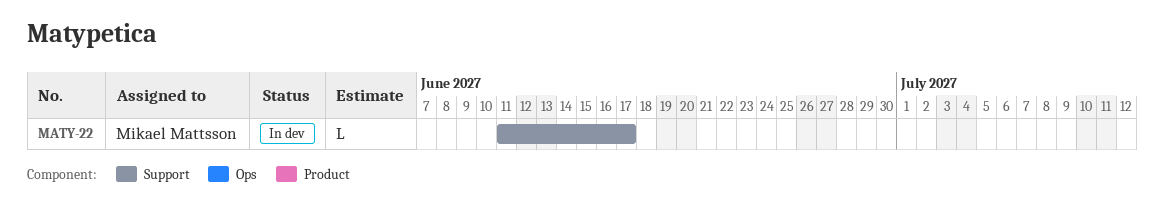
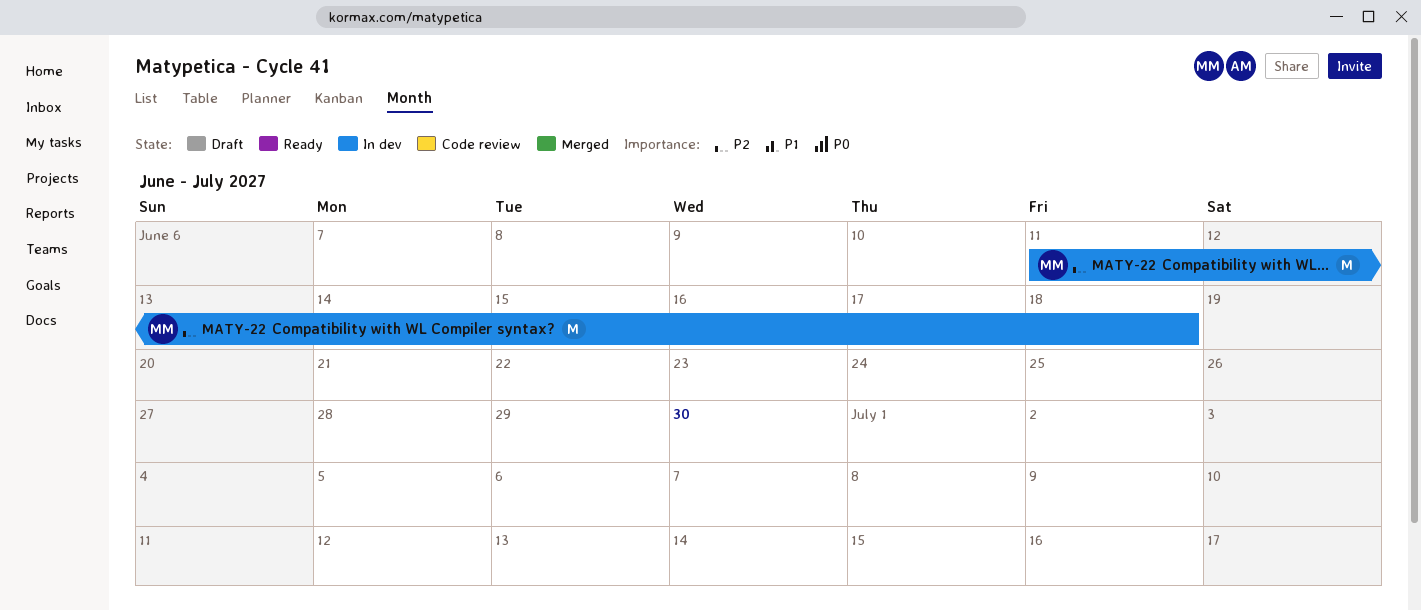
MATY-22, estimate: L -> M
MATY-22, due: Jun 17 -> Jun 18

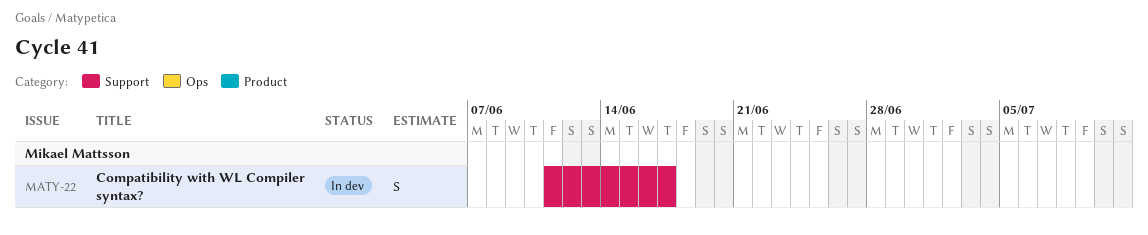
MATY-22, estimate: M -> S
MATY-22, due: Jun 18 -> Jun 17

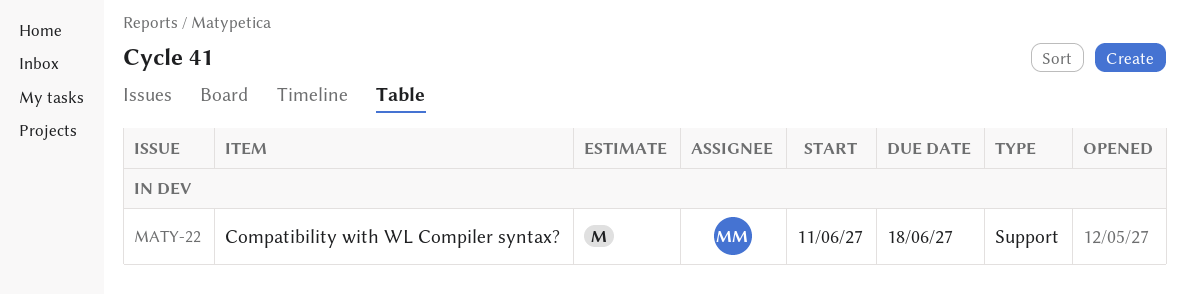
MATY-22, estimate: S -> M
MATY-22, due: Jun 17 -> Jun 18

